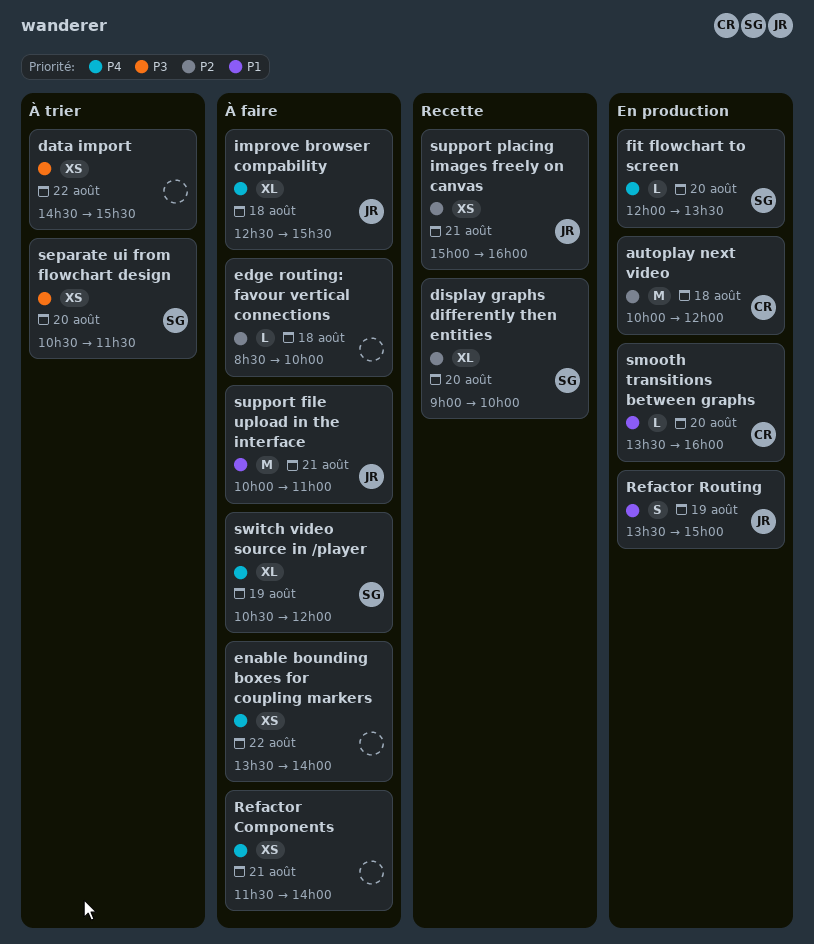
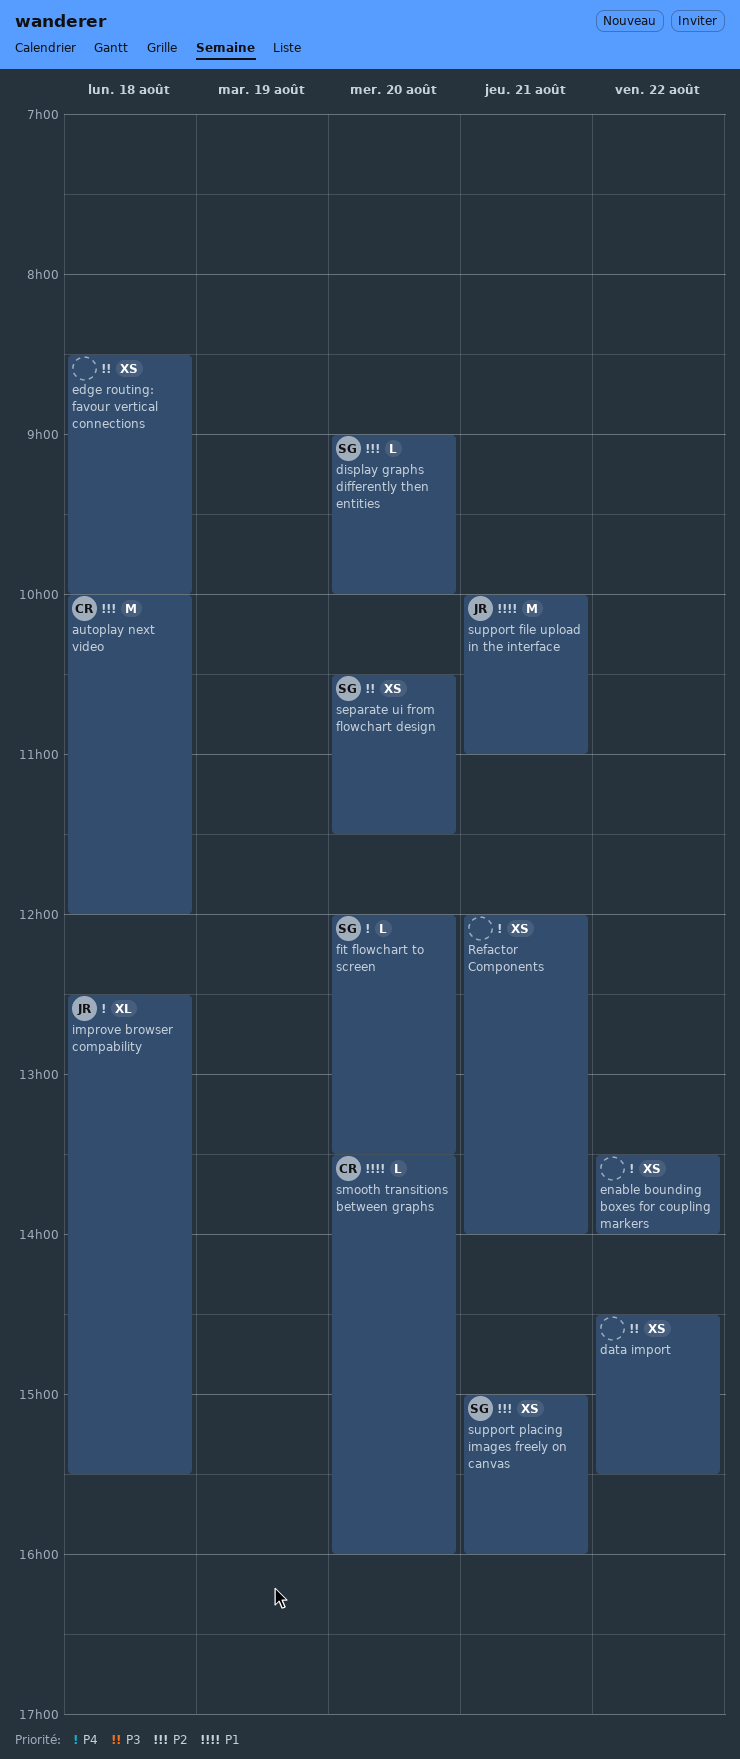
display graphs differently then entities, estimate: XL -> L
edge routing: favour vertical connections, priority: P2 -> P3
edge routing: favour vertical connections, estimate: L -> XS
Refactor Components, begins: 11:30 -> 12:00
Refactor Routing: present -> none
support placing images freely on canvas, owner: JR -> SG
switch video source in /player: present -> none

